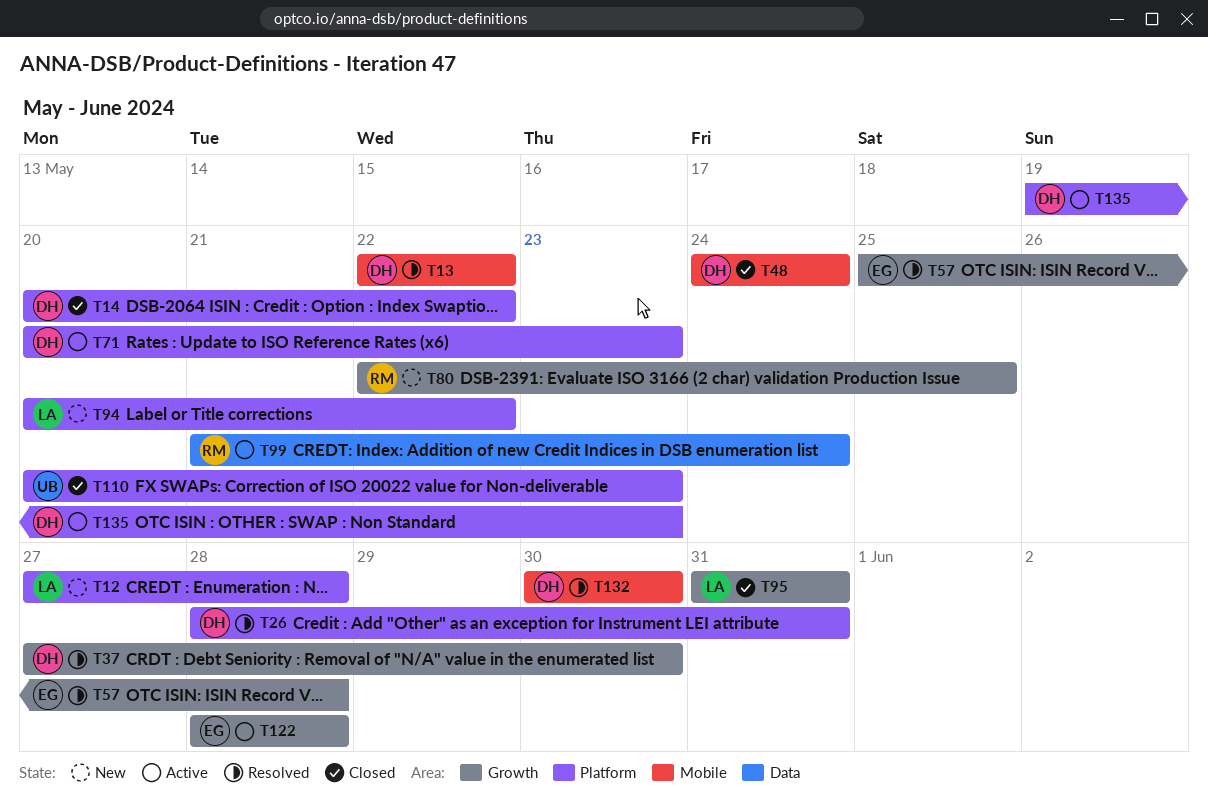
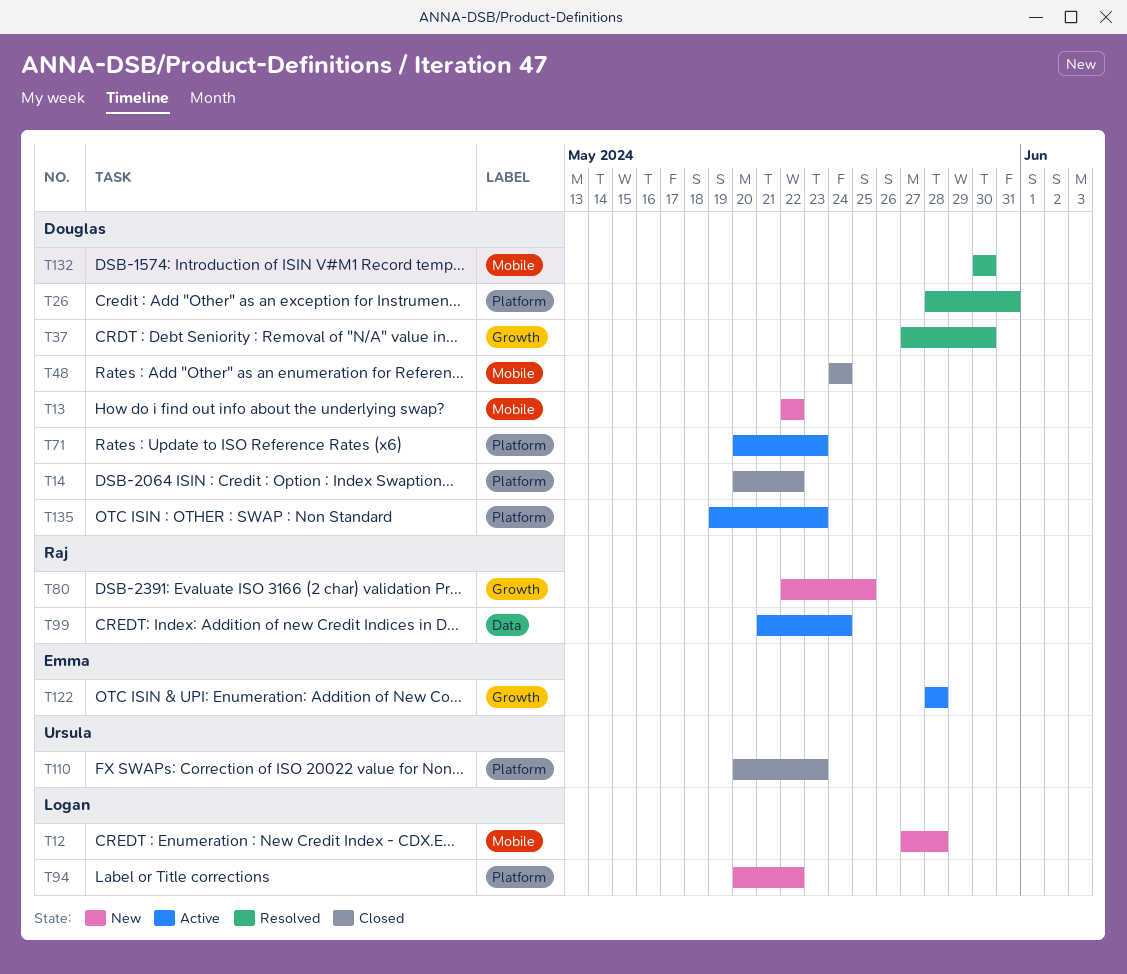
T12, label: Platform -> Mobile
T13, status: Resolved -> New
T57: present -> none
T95: present -> none

